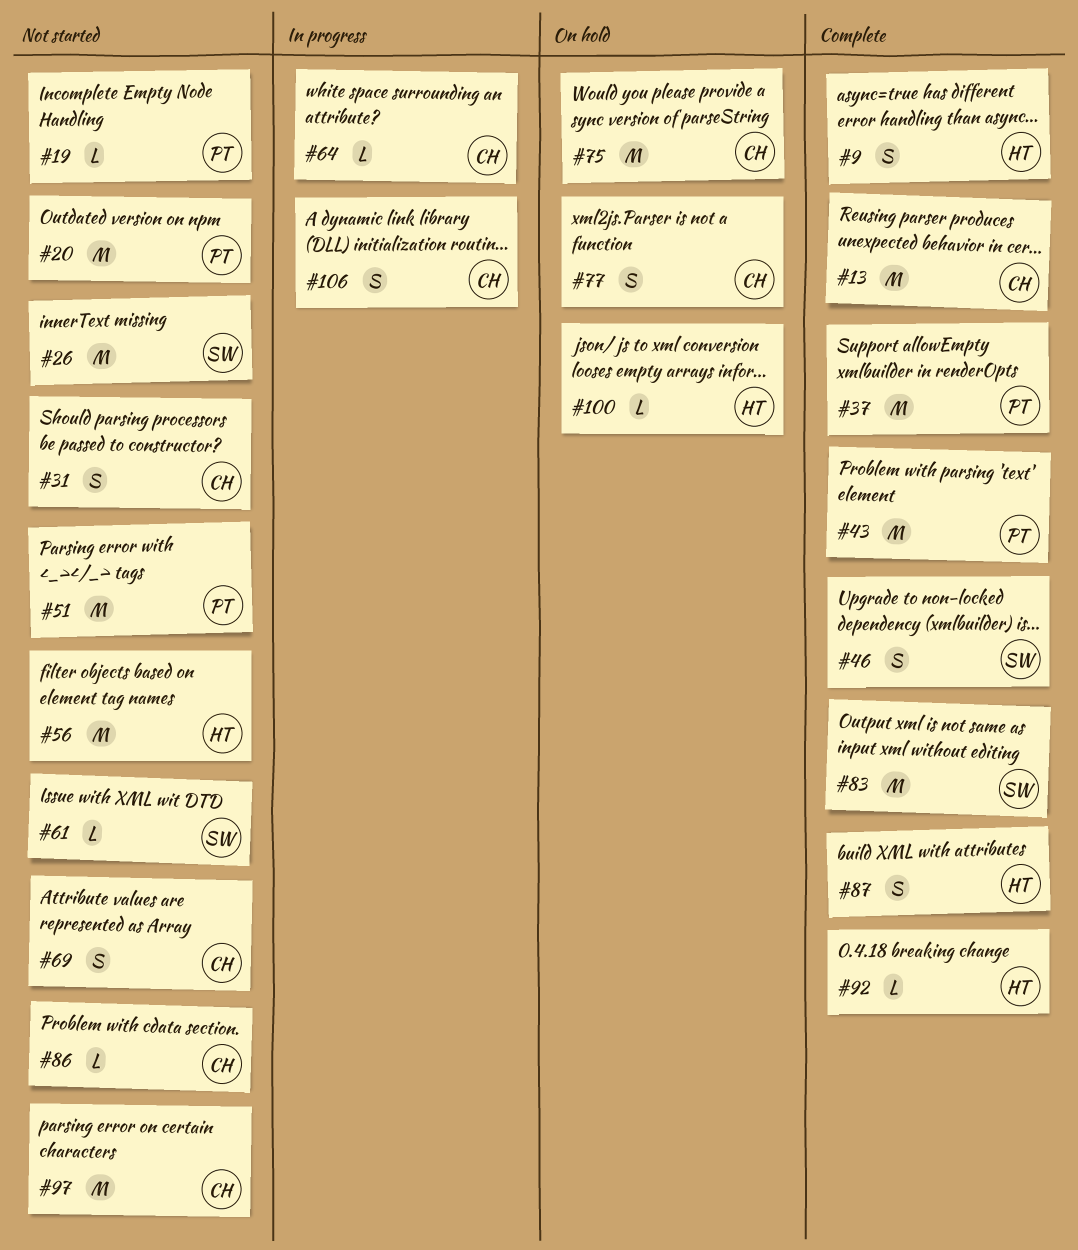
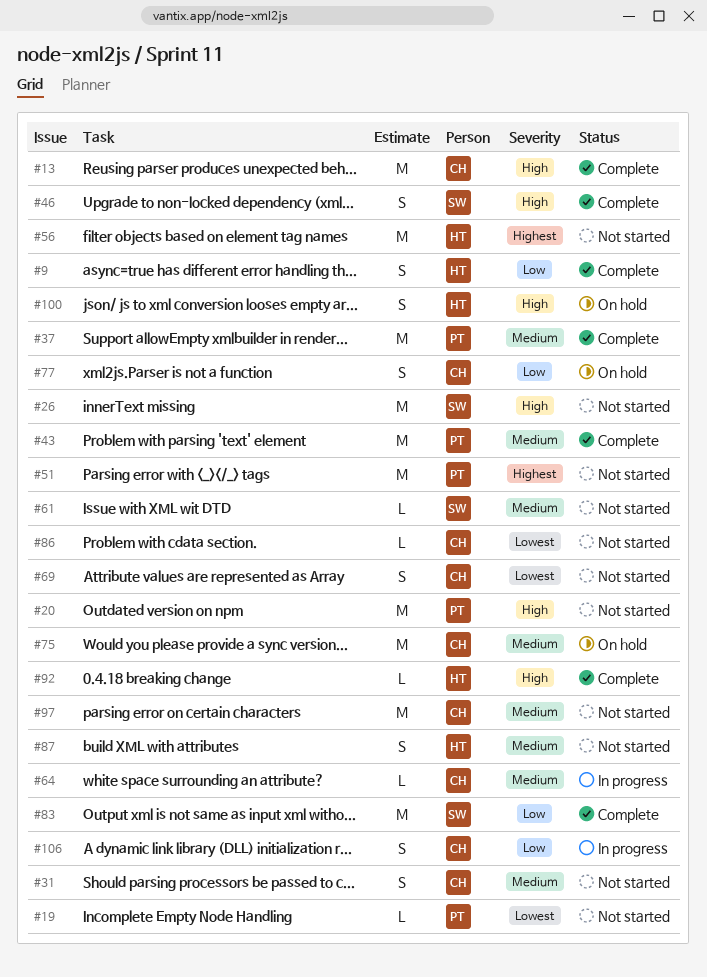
#87, status: Complete -> Not started
#100, estimate: L -> S

